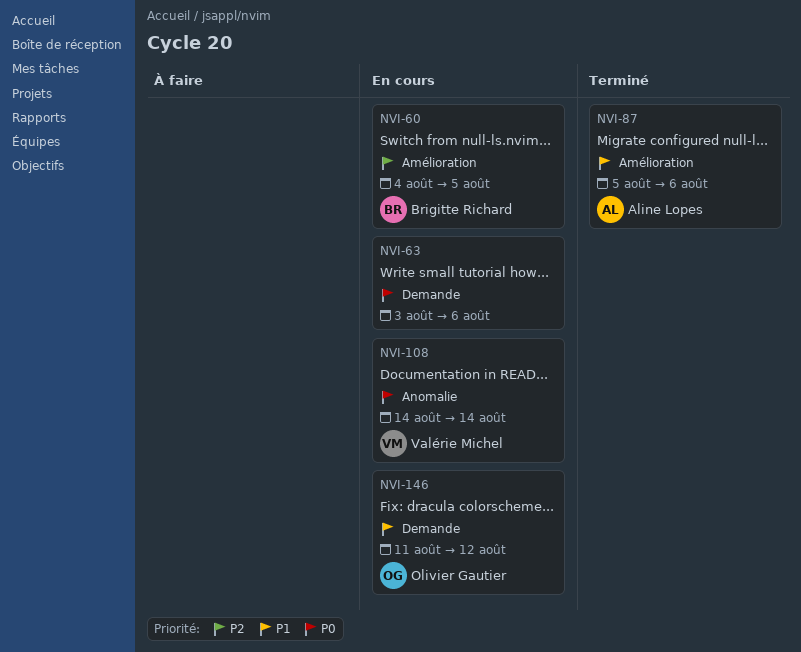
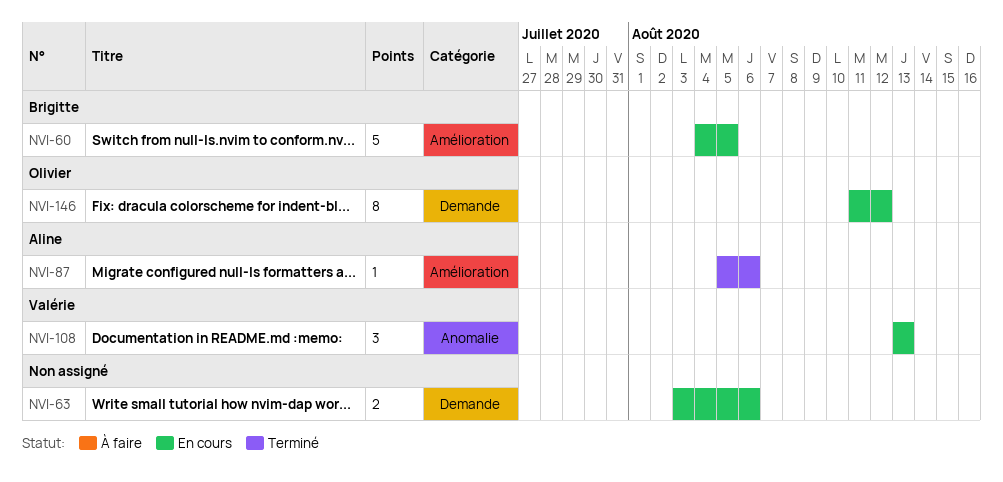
NVI-108, start: Aug 14 -> Aug 13
NVI-108, due: Aug 14 -> Aug 13

